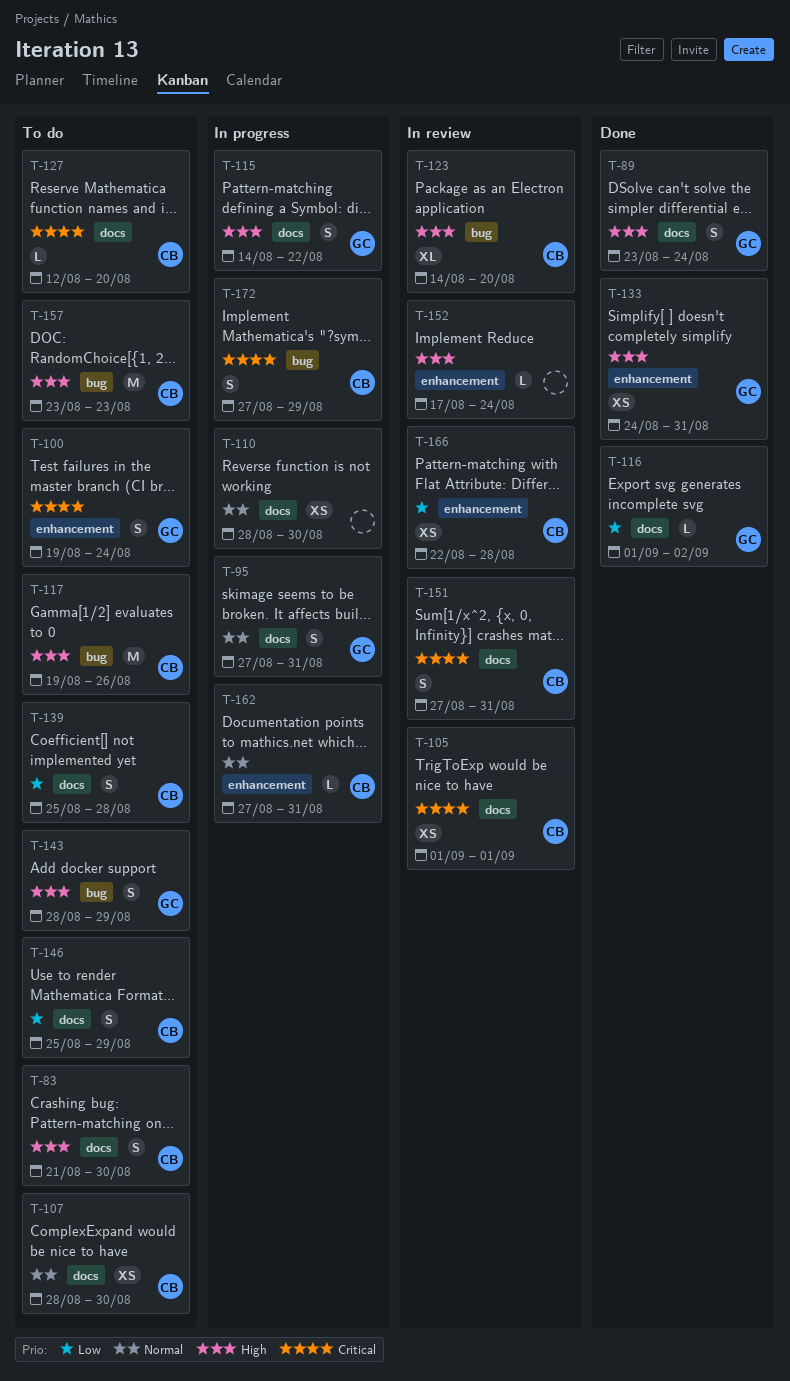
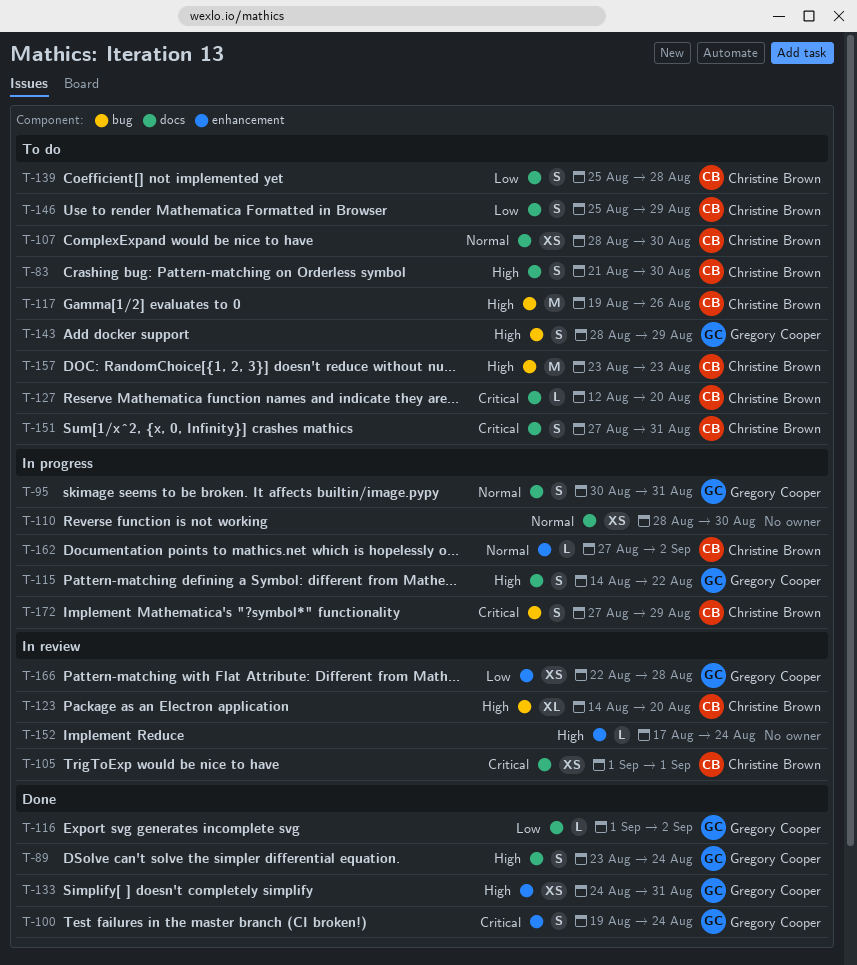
T-95, start: Aug 27 -> Aug 30
T-100, status: To do -> Done
T-151, status: In review -> To do
T-162, due: Aug 31 -> Sep 2
T-166, owner: Christine Brown -> Gregory Cooper

